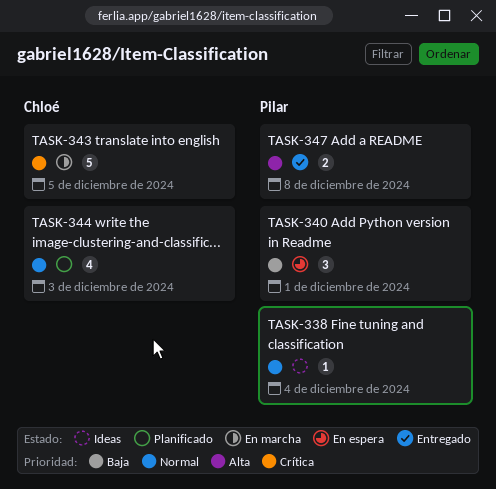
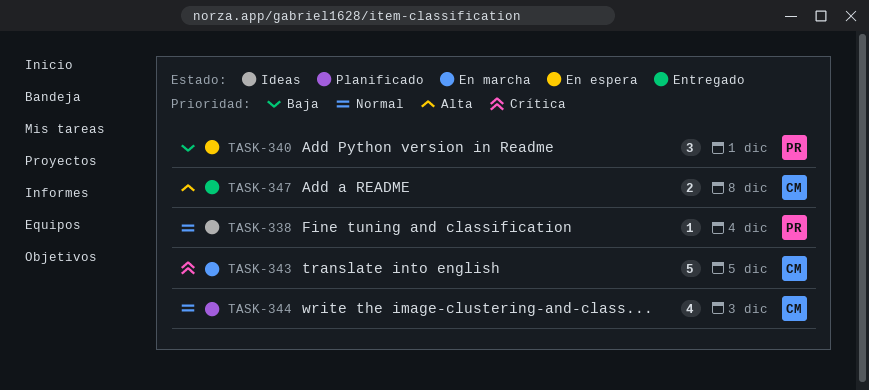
TASK-347, owner: Pilar -> Chloé

